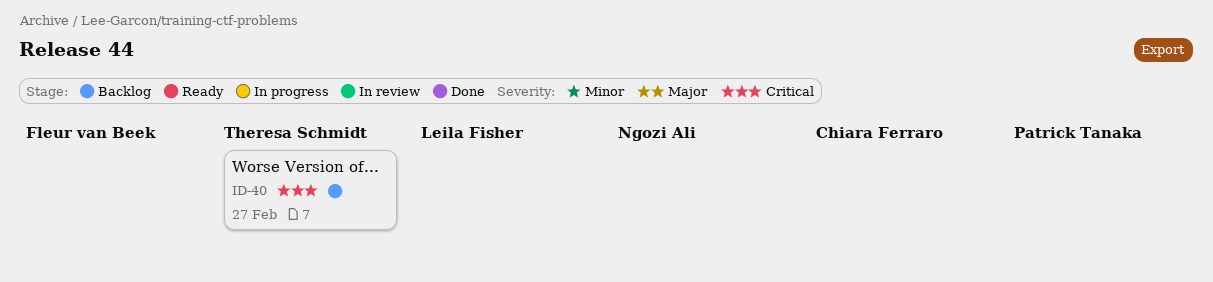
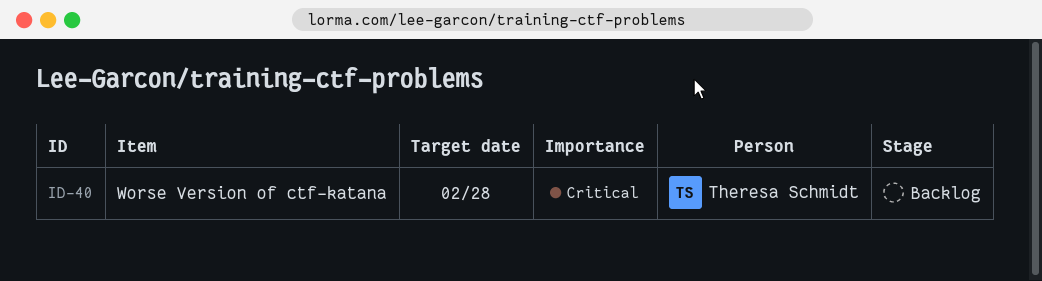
ID-40, due: Feb 27 -> Feb 28

